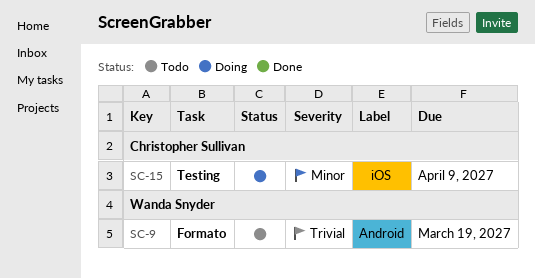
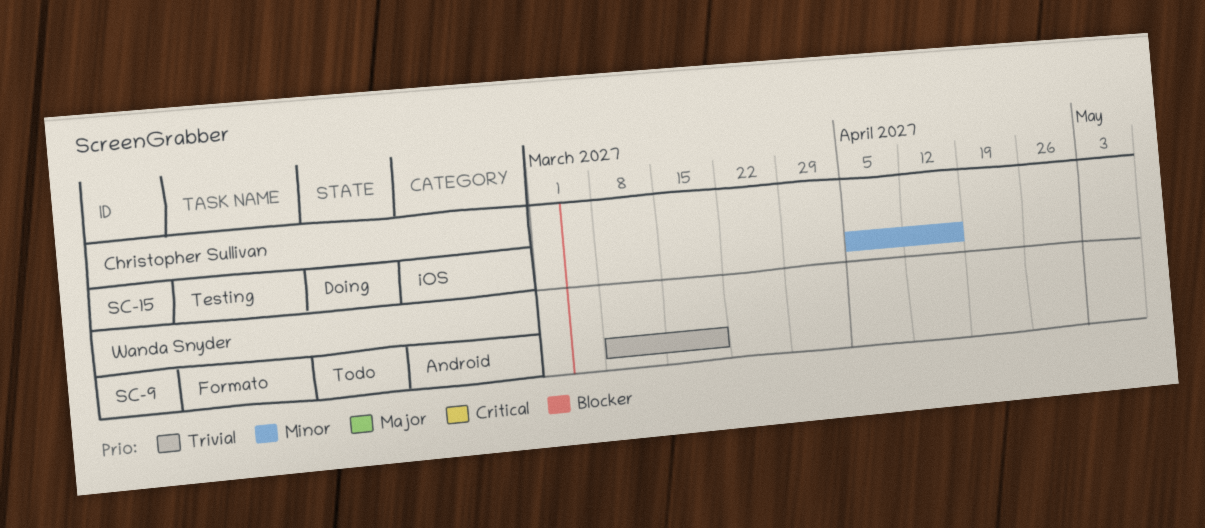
SC-15, due: Apr 9 -> Apr 16

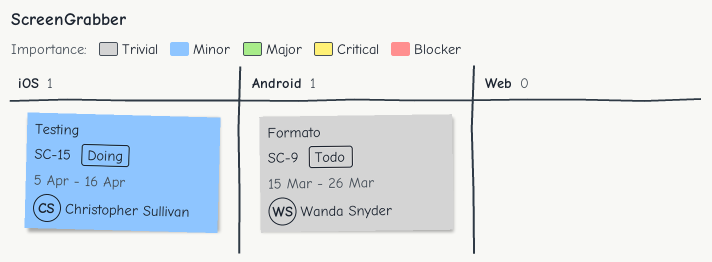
SC-9, start: Mar 8 -> Mar 15
SC-9, due: Mar 19 -> Mar 26

